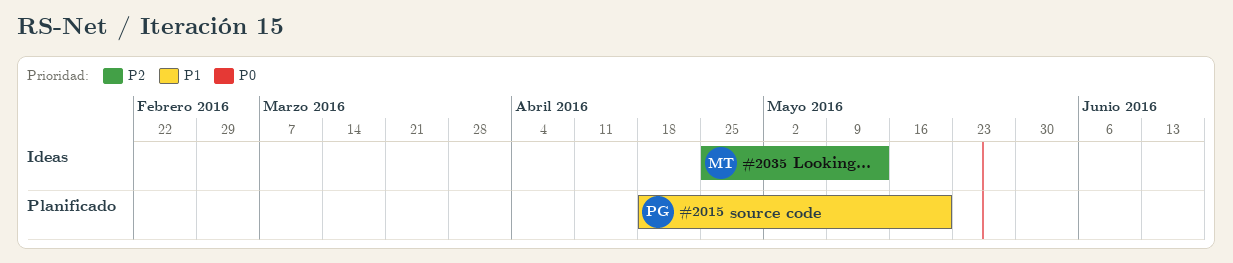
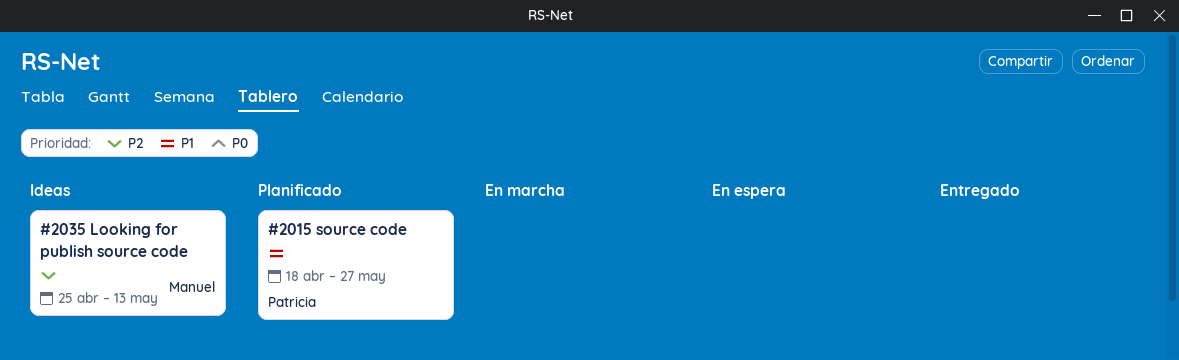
#2015, due: May 20 -> May 27

